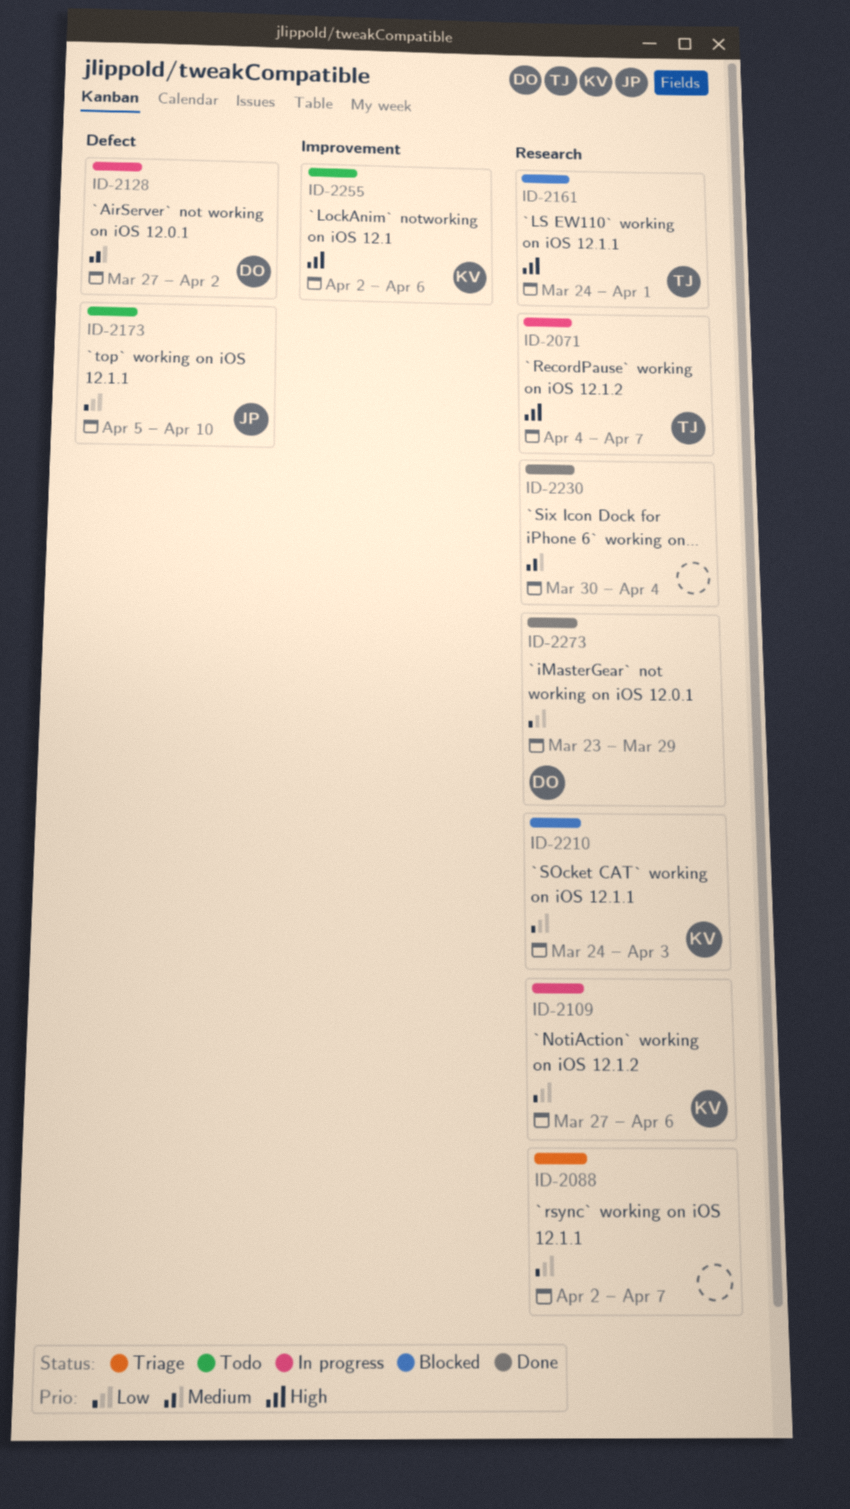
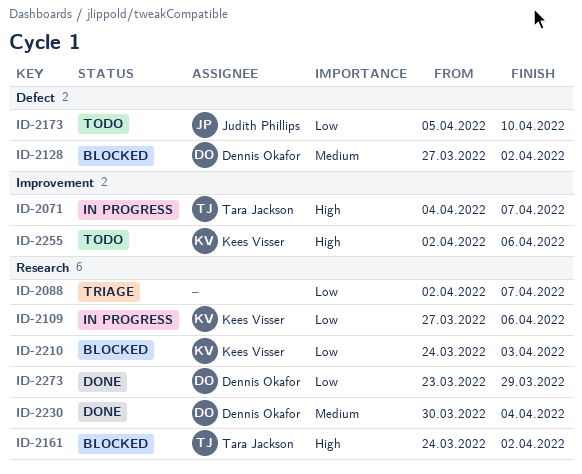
ID-2071, label: Research -> Improvement
ID-2128, status: In progress -> Blocked
ID-2161, due: Apr 1 -> Apr 2
ID-2230, owner: none -> Dennis Okafor

